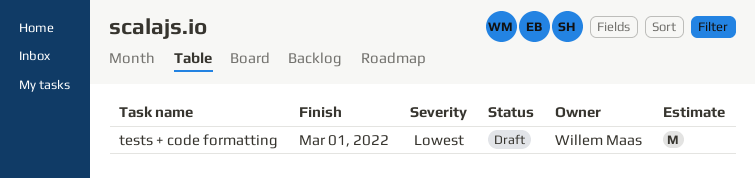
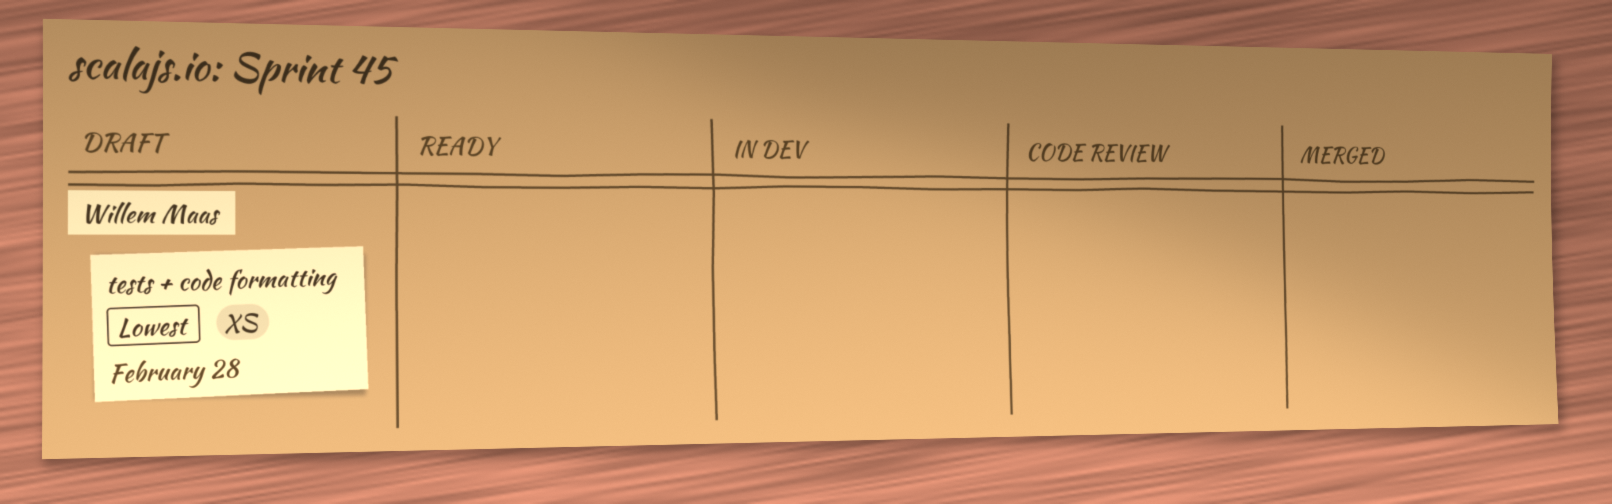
tests + code formatting, estimate: M -> XS
tests + code formatting, due: Mar 1 -> Feb 28

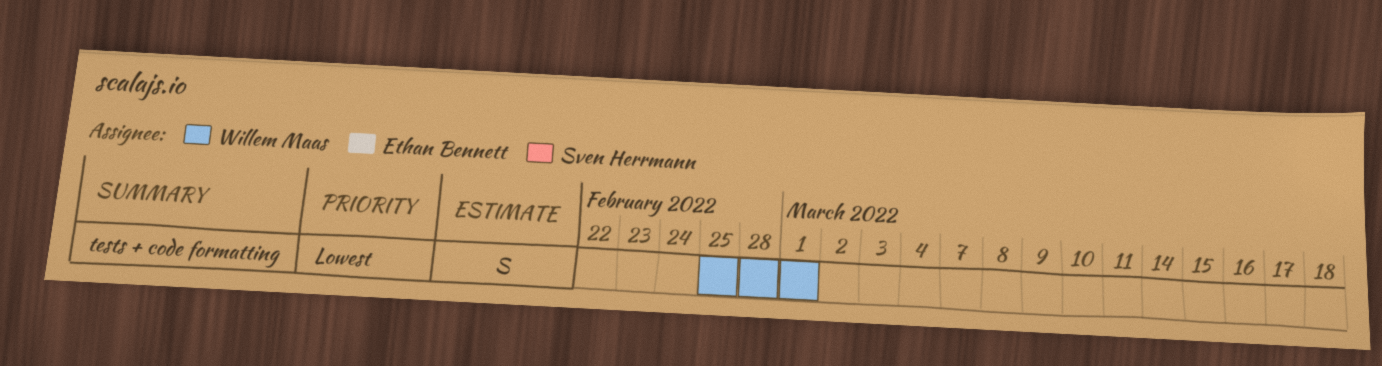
tests + code formatting, estimate: XS -> S
tests + code formatting, due: Feb 28 -> Mar 1

